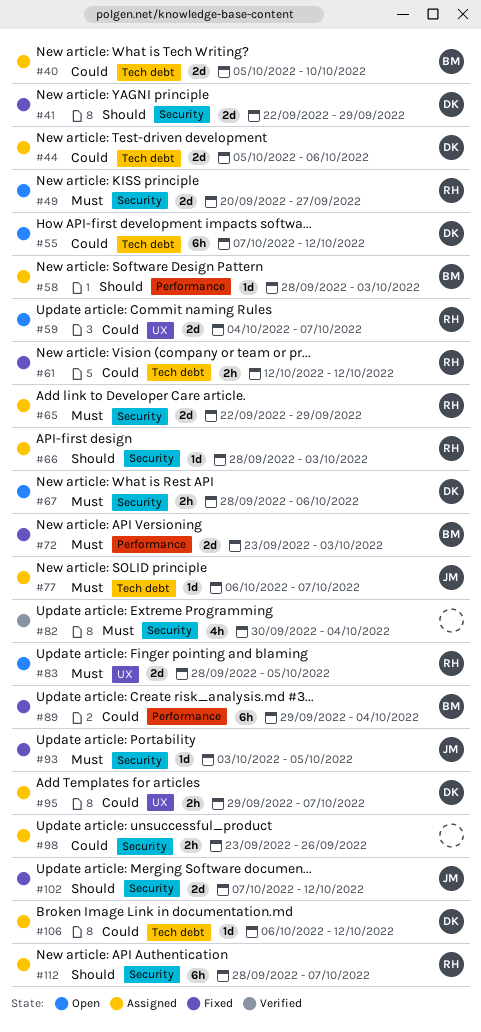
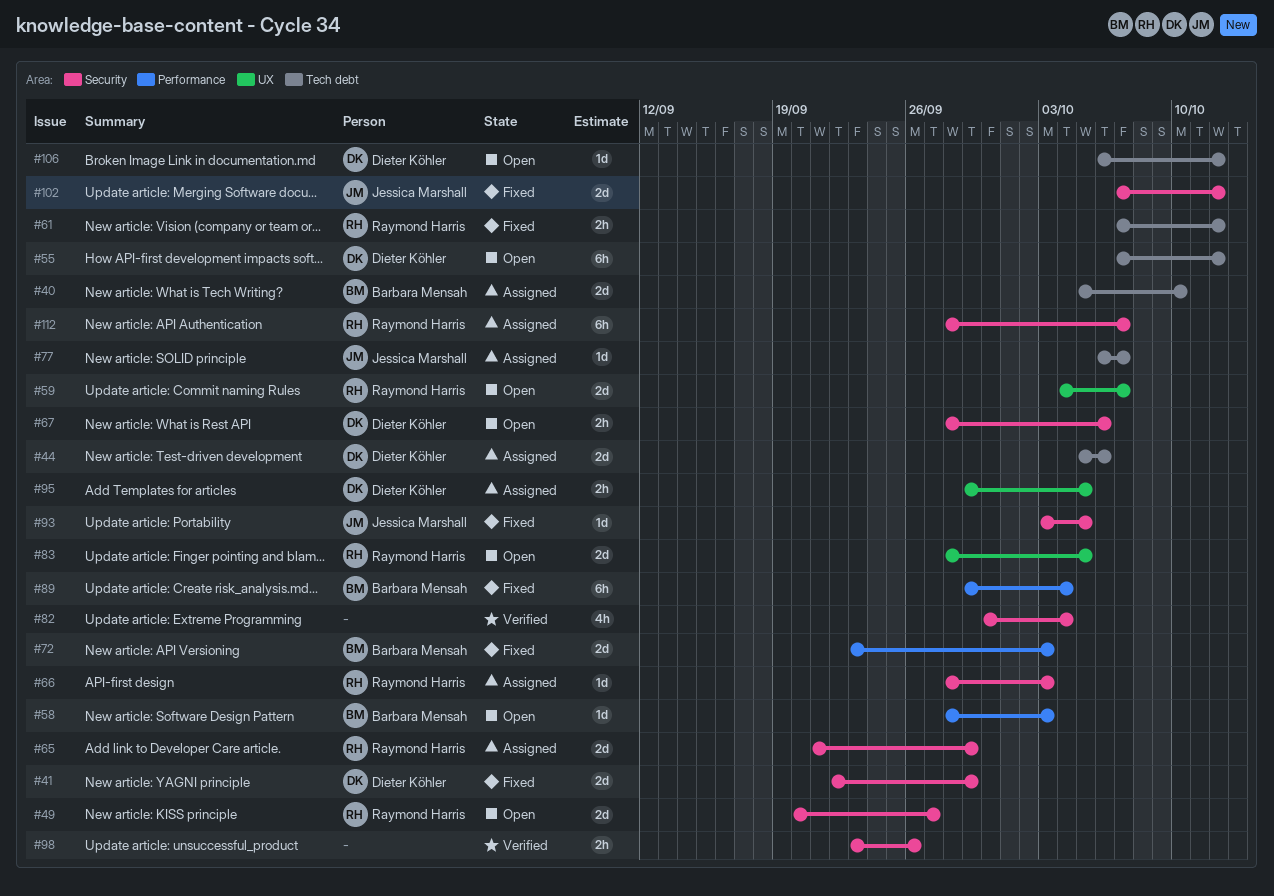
#58, status: Assigned -> Open
#61, start: Oct 12 -> Oct 7
#65, start: Sep 22 -> Sep 21
#95, due: Oct 7 -> Oct 5
#98, status: Assigned -> Verified
#106, status: Assigned -> Open

